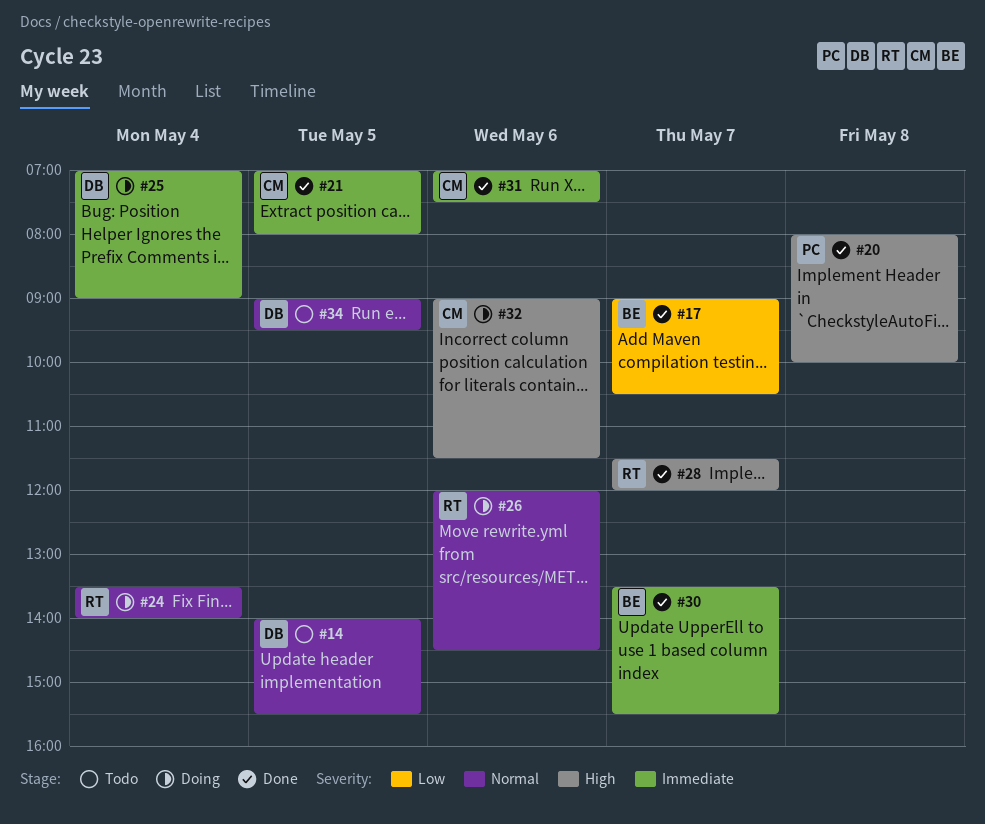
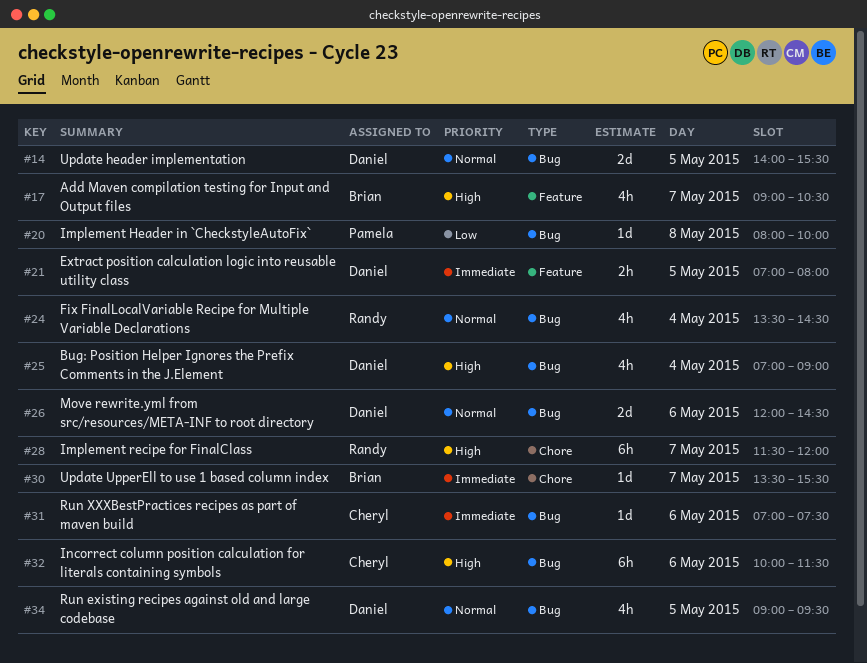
#17, priority: Low -> High
#20, priority: High -> Low
#21, owner: Cheryl -> Daniel
#24, ends: 14:00 -> 14:30
#25, priority: Immediate -> High
#26, owner: Randy -> Daniel
#32, begins: 09:00 -> 10:00

